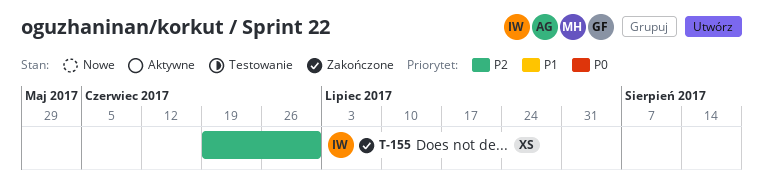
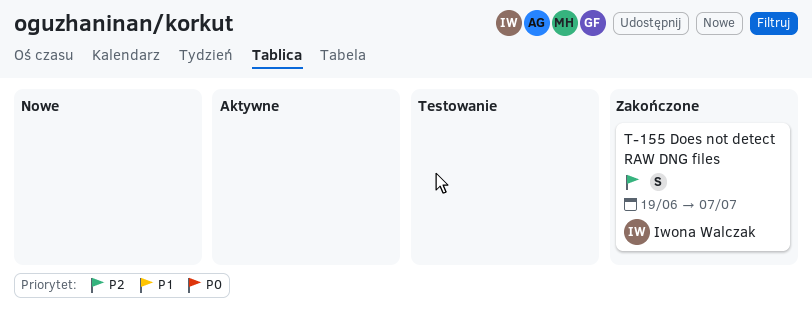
T-155, estimate: XS -> S
T-155, due: Jun 30 -> Jul 7

